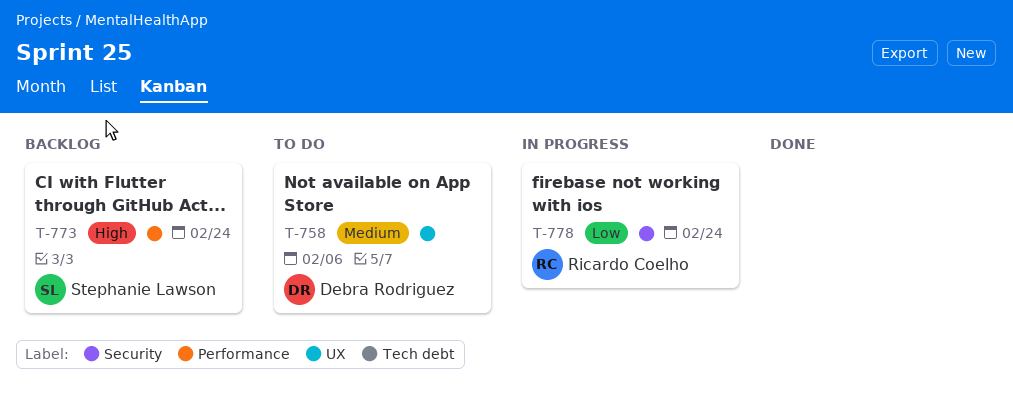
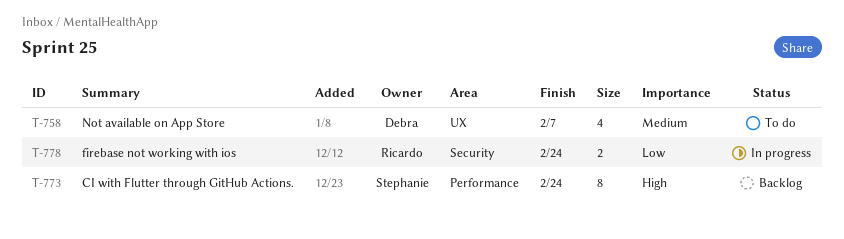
T-758, due: Feb 6 -> Feb 7

